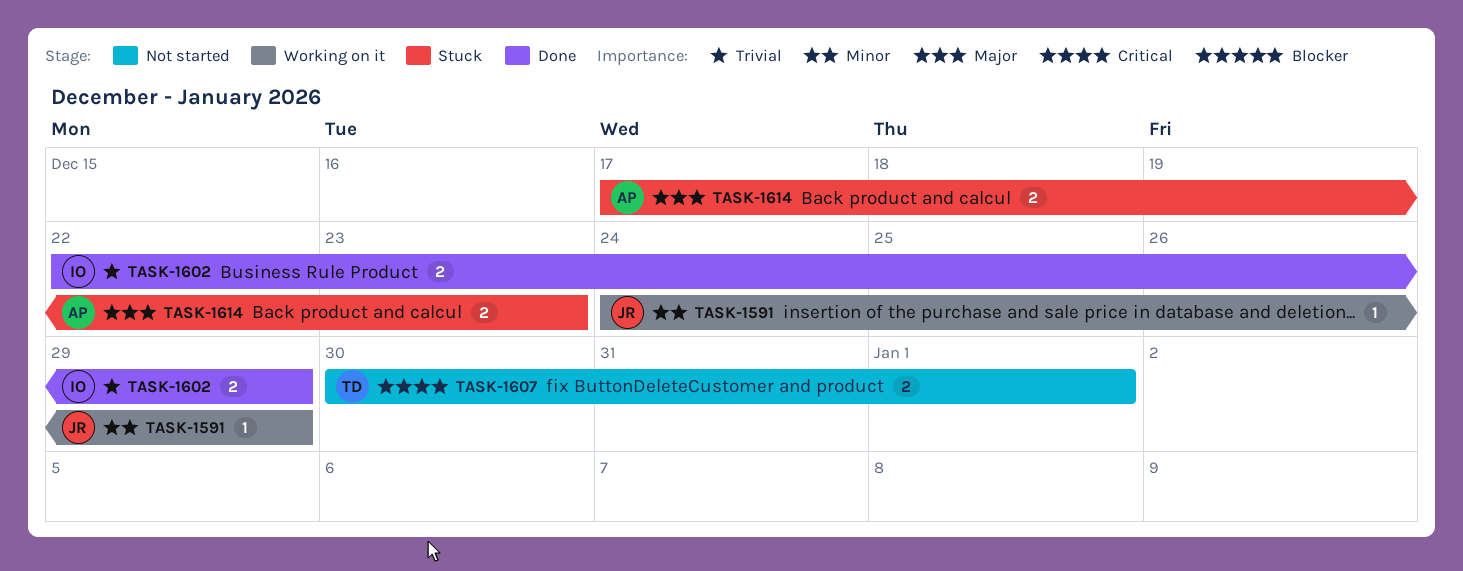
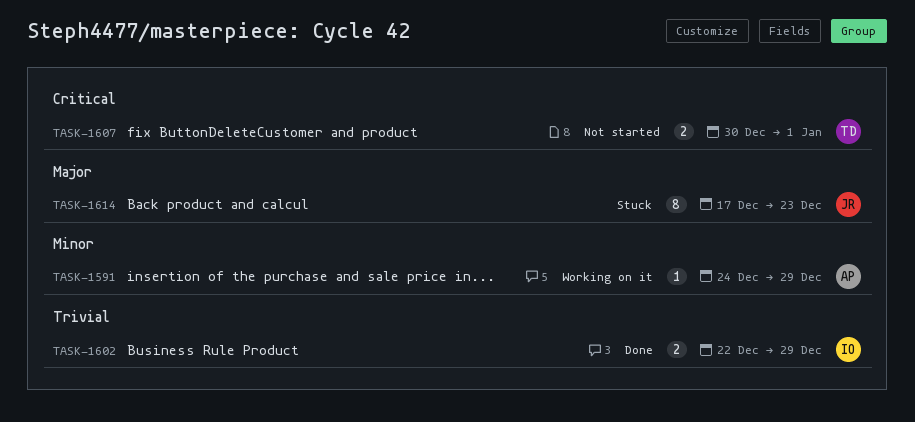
TASK-1591, owner: JR -> AP
TASK-1614, owner: AP -> JR
TASK-1614, estimate: 2 -> 8

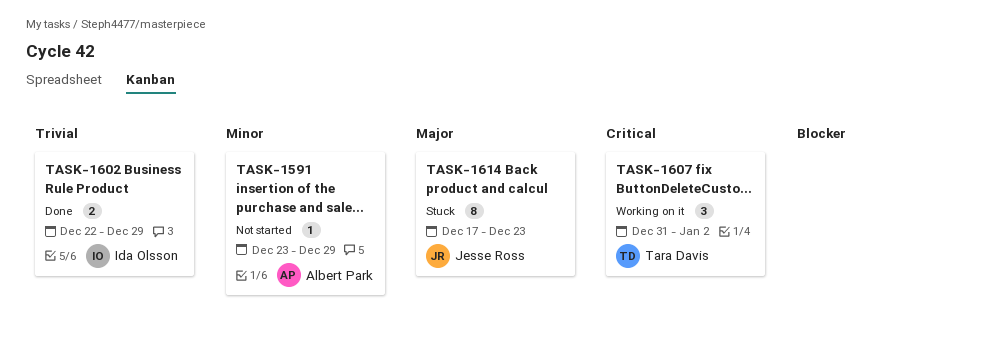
TASK-1591, status: Working on it -> Not started
TASK-1591, start: Dec 24 -> Dec 23
TASK-1607, status: Not started -> Working on it
TASK-1607, estimate: 2 -> 3
TASK-1607, start: Dec 30 -> Dec 31
TASK-1607, due: Jan 1 -> Jan 2

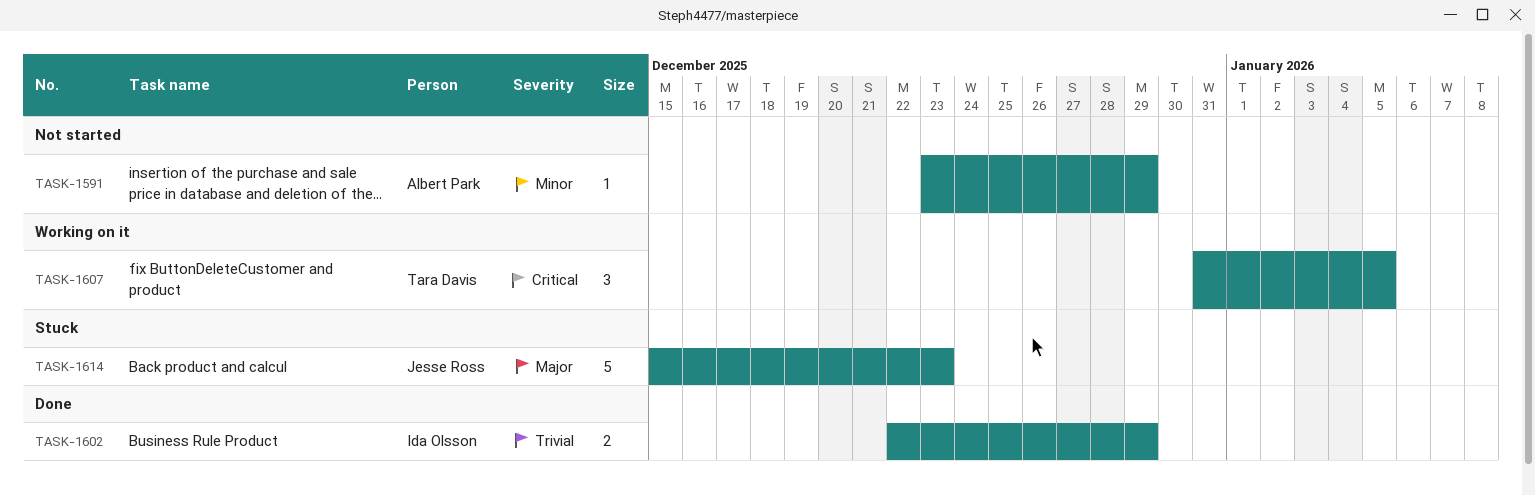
TASK-1607, due: Jan 2 -> Jan 5
TASK-1614, estimate: 8 -> 5
TASK-1614, start: Dec 17 -> Dec 15

